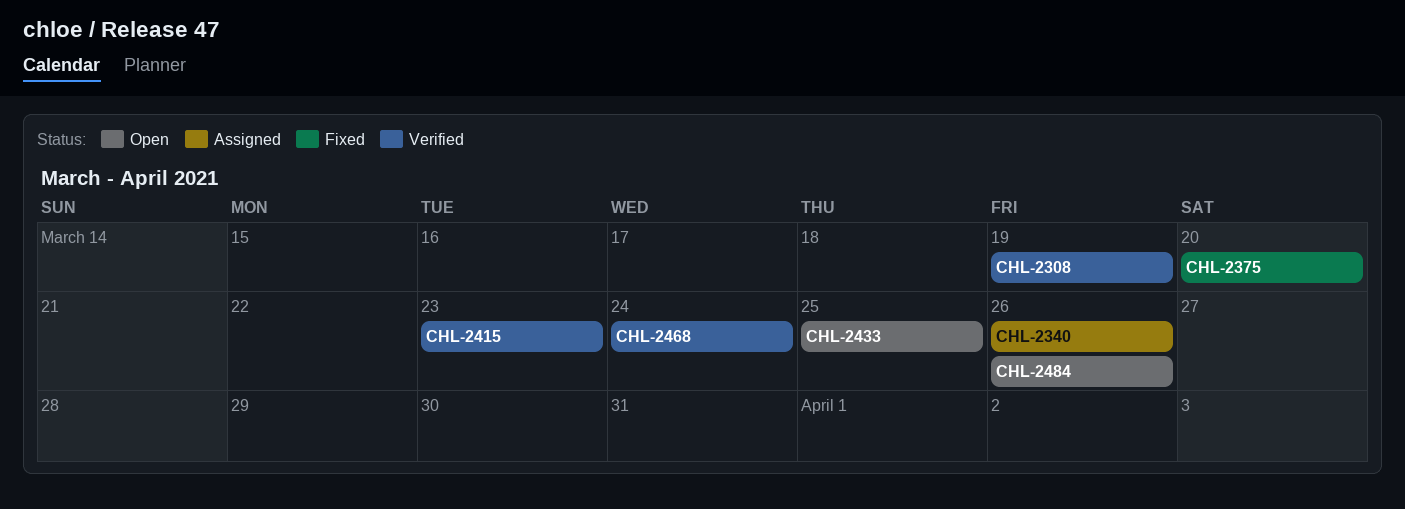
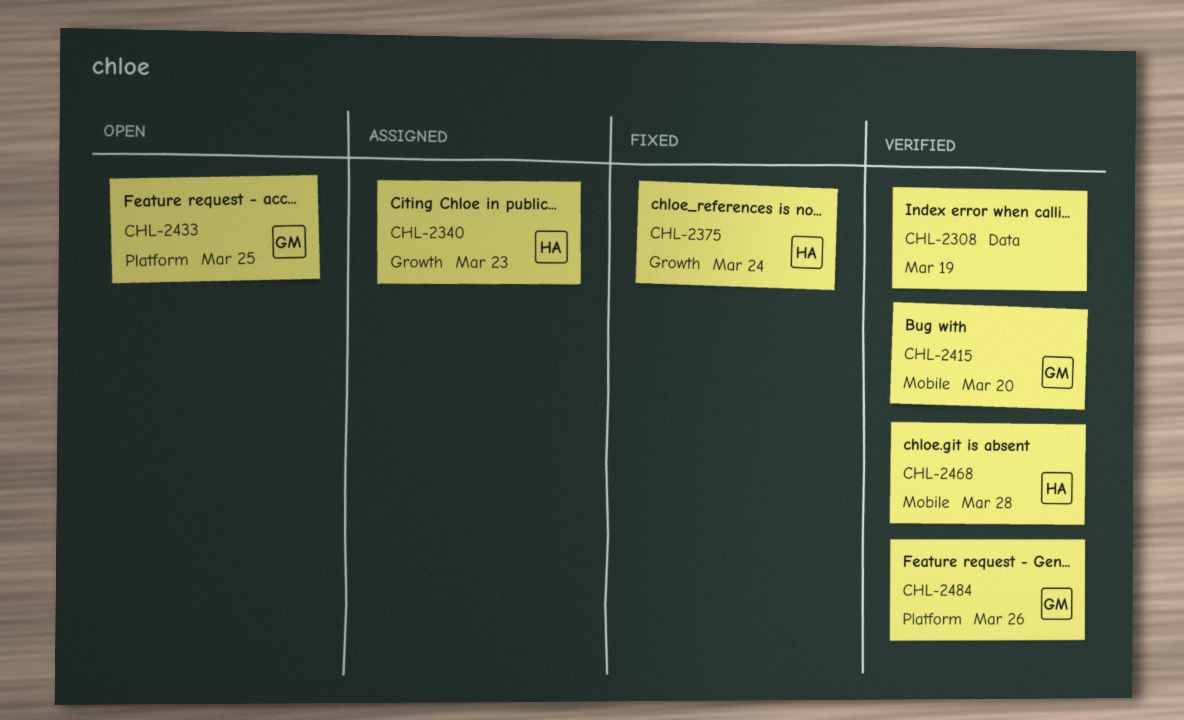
CHL-2340, due: Mar 26 -> Mar 23
CHL-2375, due: Mar 20 -> Mar 24
CHL-2415, due: Mar 23 -> Mar 20
CHL-2468, due: Mar 24 -> Mar 28
CHL-2484, status: Open -> Verified

